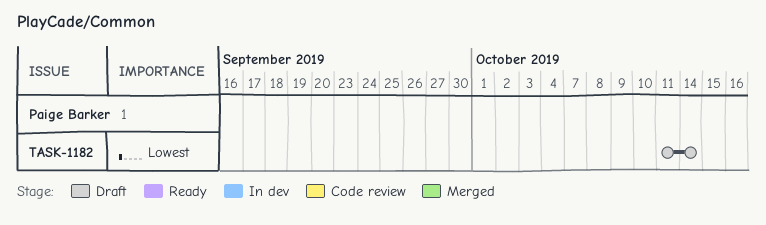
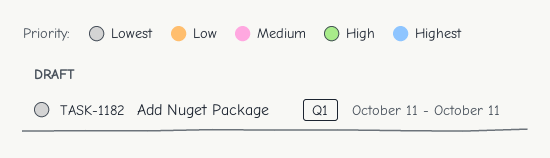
TASK-1182, due: Oct 14 -> Oct 11

